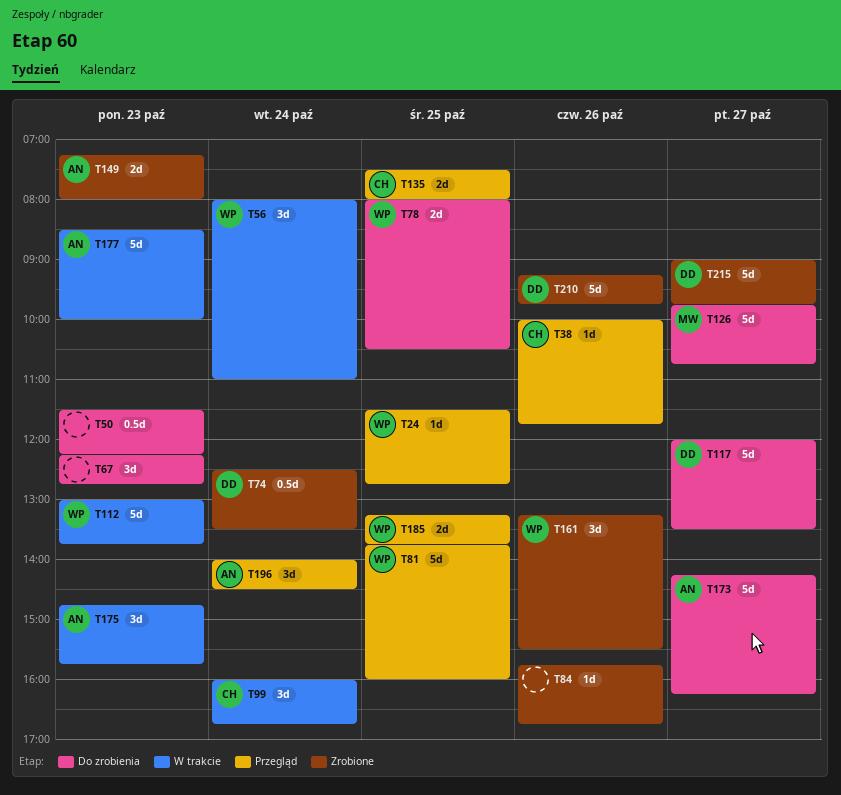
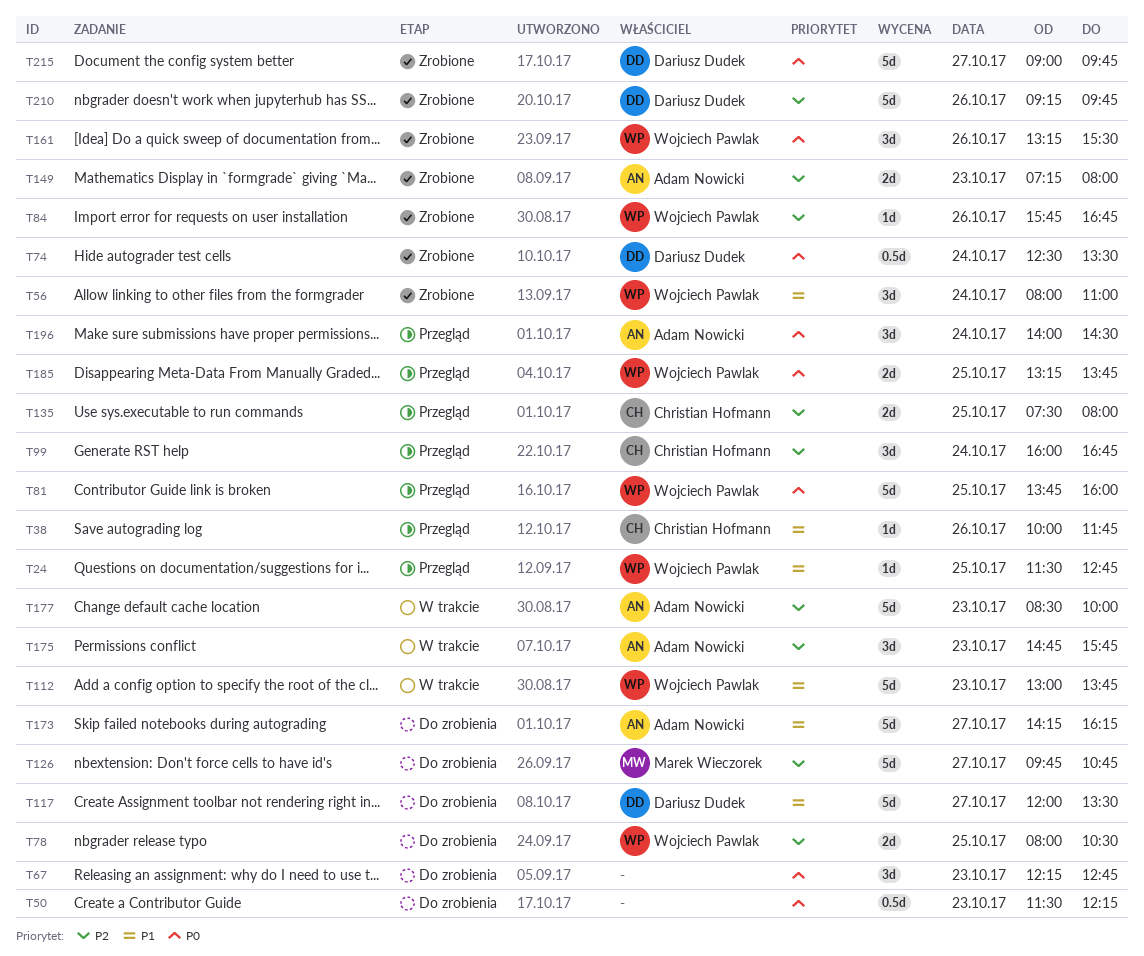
T56, status: W trakcie -> Zrobione
T84, owner: none -> Wojciech Pawlak
T99, status: W trakcie -> Przegląd

